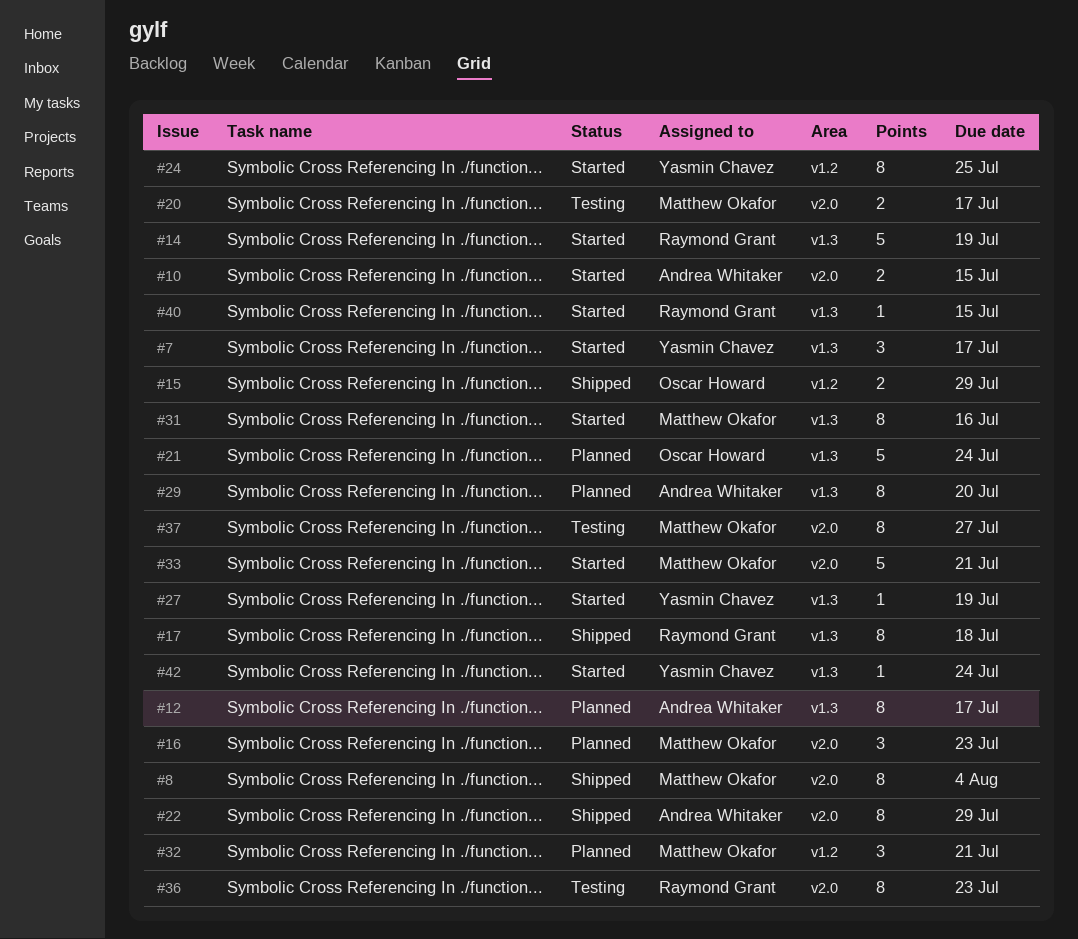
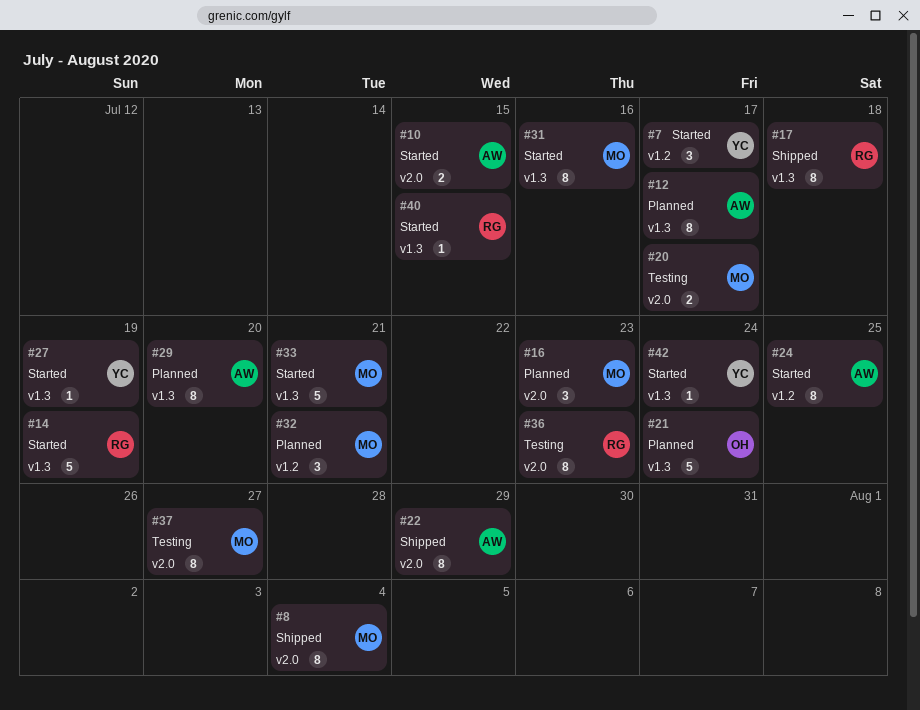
#7, label: v1.3 -> v1.2
#15: present -> none
#24, owner: Yasmin Chavez -> Andrea Whitaker
#33, label: v2.0 -> v1.3

